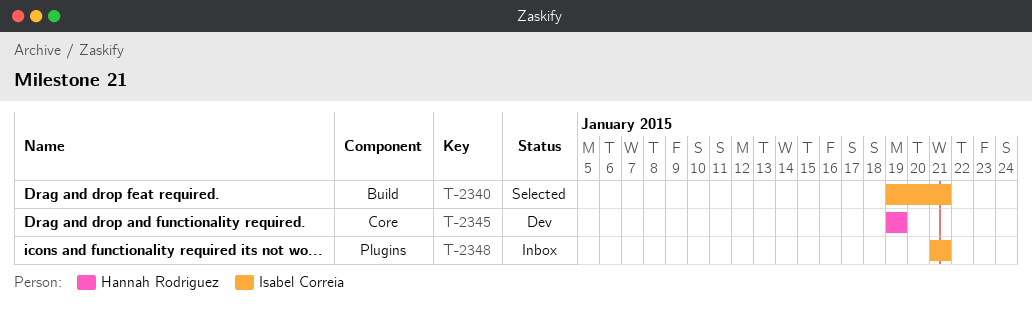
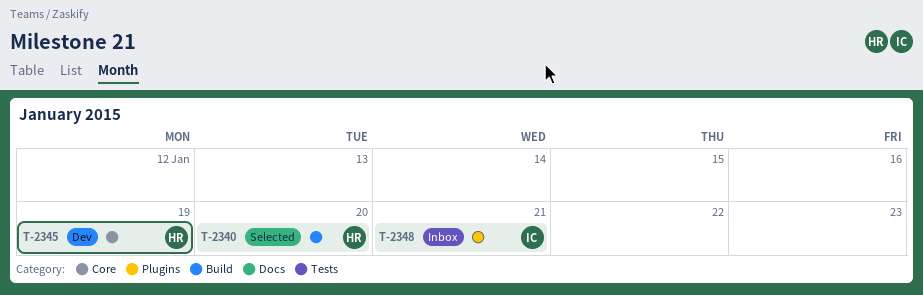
T-2340, owner: Isabel Correia -> Hannah Rodriguez
T-2340, due: Jan 21 -> Jan 20

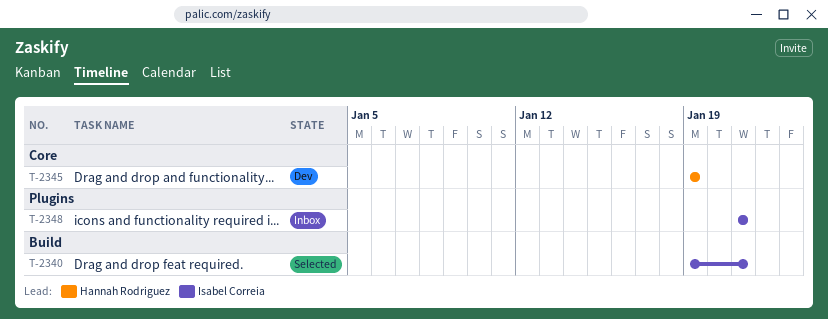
T-2340, owner: Hannah Rodriguez -> Isabel Correia
T-2340, due: Jan 20 -> Jan 21

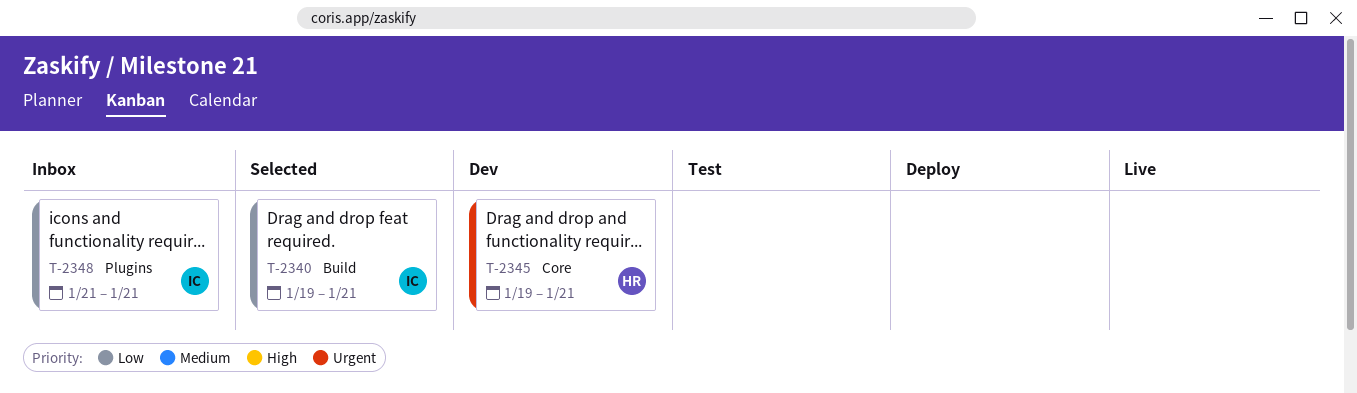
T-2345, due: Jan 19 -> Jan 21

